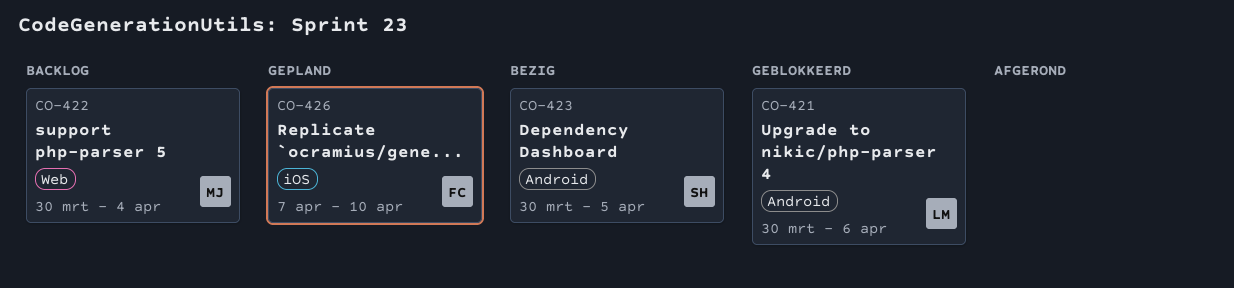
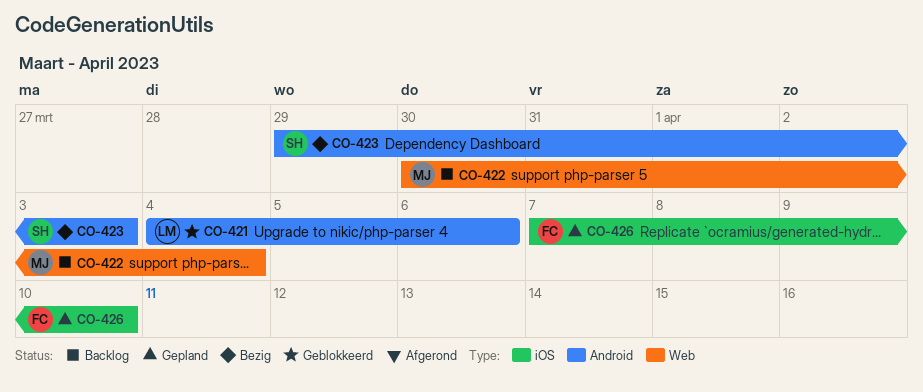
CO-421, start: Mar 30 -> Apr 4
CO-423, start: Mar 30 -> Mar 29
CO-423, due: Apr 5 -> Apr 3

